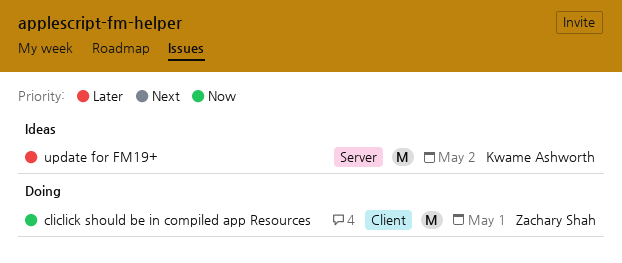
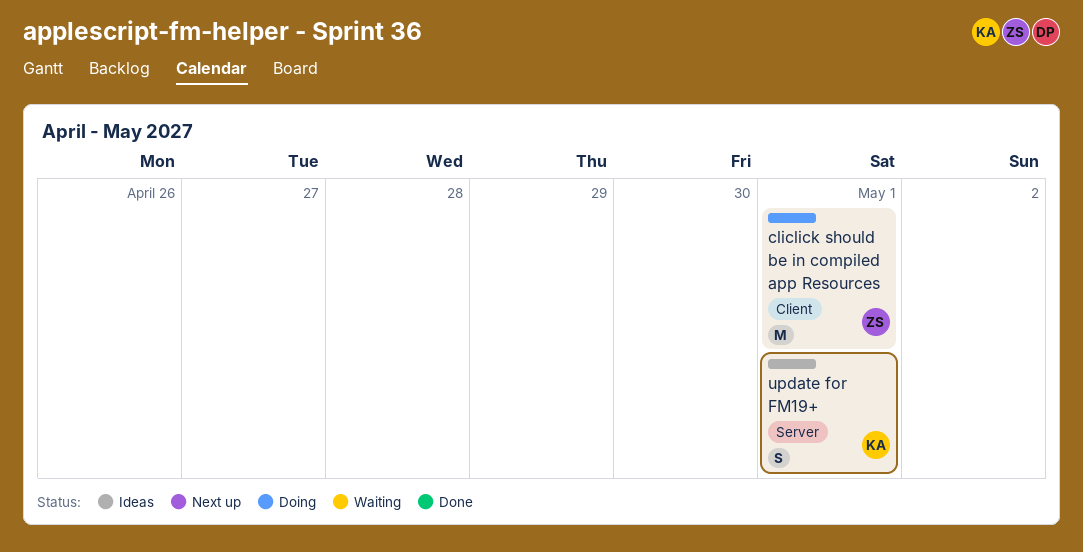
update for FM19+, estimate: M -> S
update for FM19+, due: May 2 -> May 1

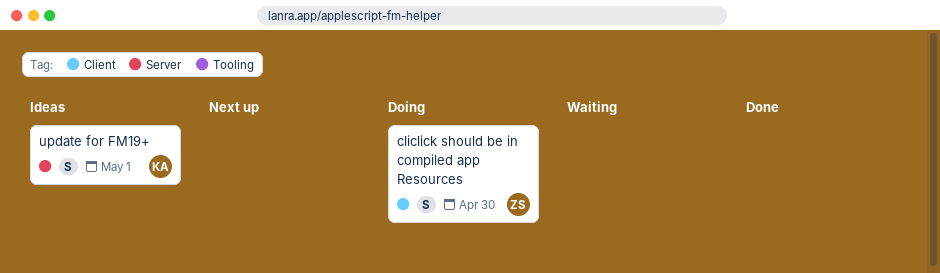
cliclick should be in compiled app Resources, estimate: M -> S
cliclick should be in compiled app Resources, due: May 1 -> Apr 30

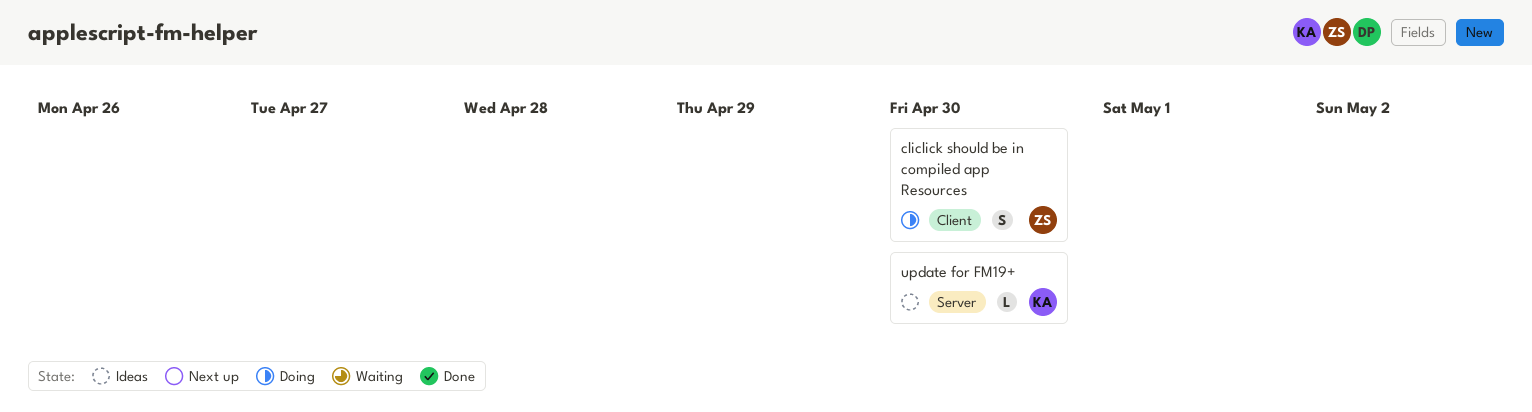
update for FM19+, estimate: S -> L
update for FM19+, due: May 1 -> Apr 30

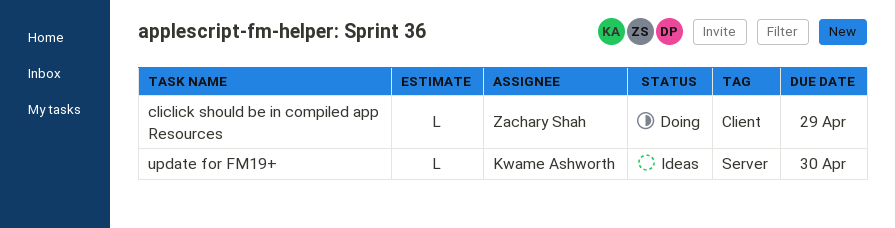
cliclick should be in compiled app Resources, estimate: S -> L
cliclick should be in compiled app Resources, due: Apr 30 -> Apr 29

